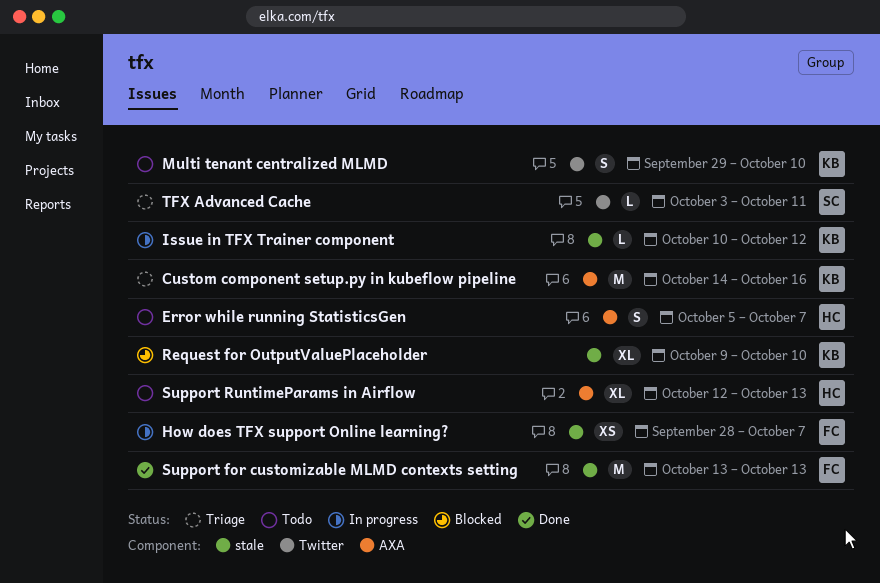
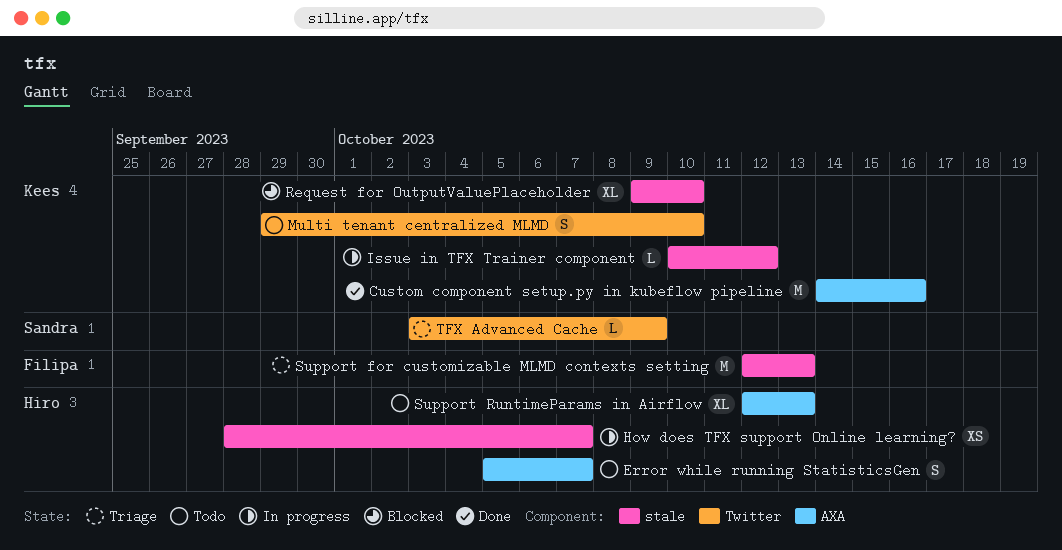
Custom component setup.py in kubeflow pipeline, status: Triage -> Done
How does TFX support Online learning?, owner: Filipa -> Hiro
Support for customizable MLMD contexts setting, status: Done -> Triage
Support for customizable MLMD contexts setting, start: Oct 13 -> Oct 12
TFX Advanced Cache, due: Oct 11 -> Oct 9

